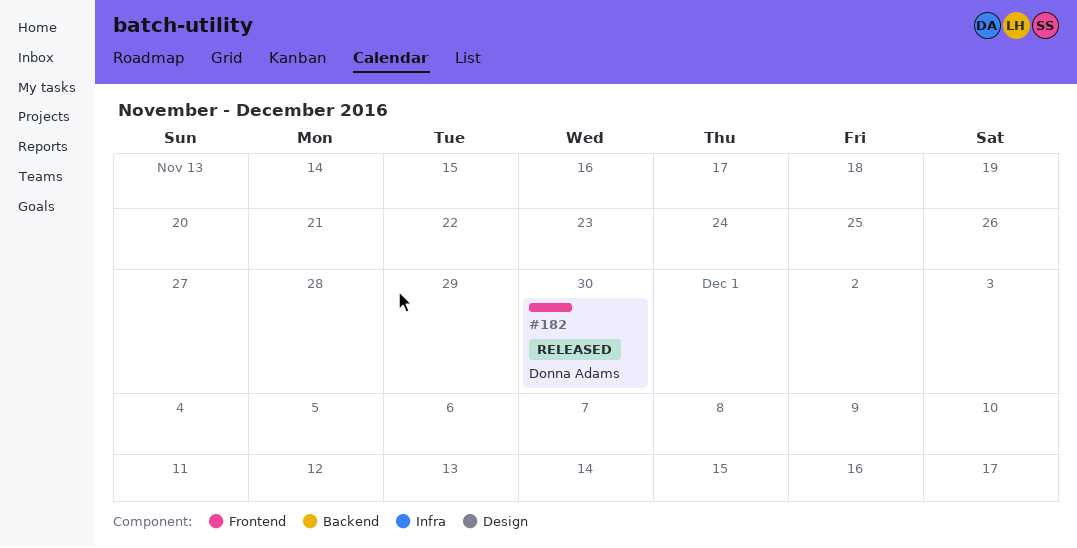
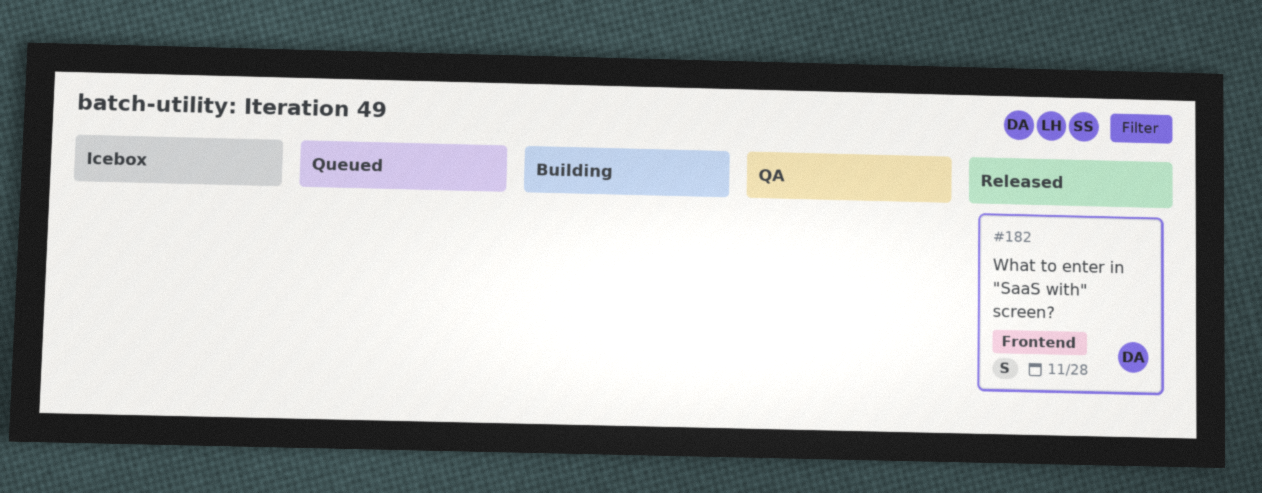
#182, due: Nov 30 -> Nov 28

